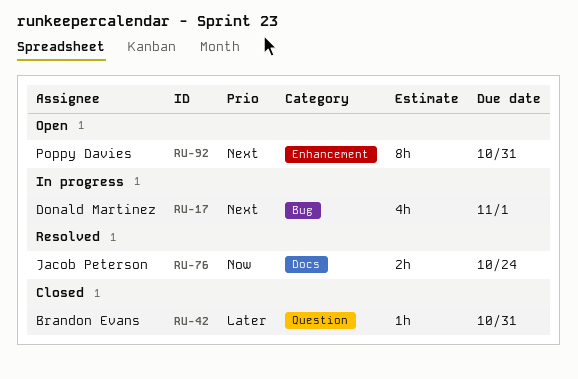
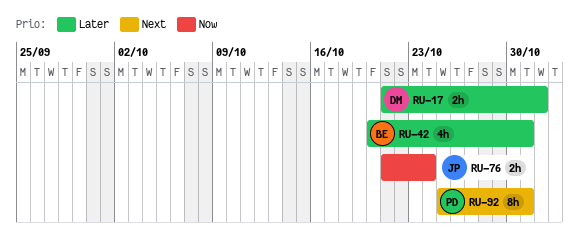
RU-17, priority: Next -> Later
RU-17, estimate: 4h -> 2h
RU-42, estimate: 1h -> 4h

